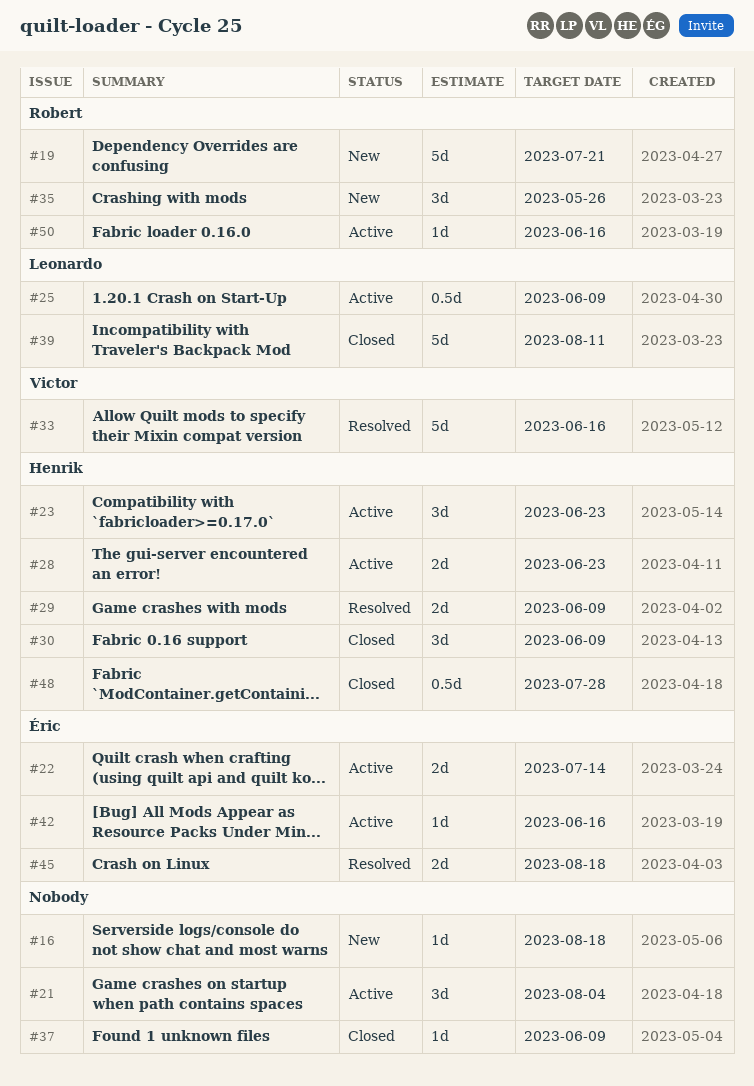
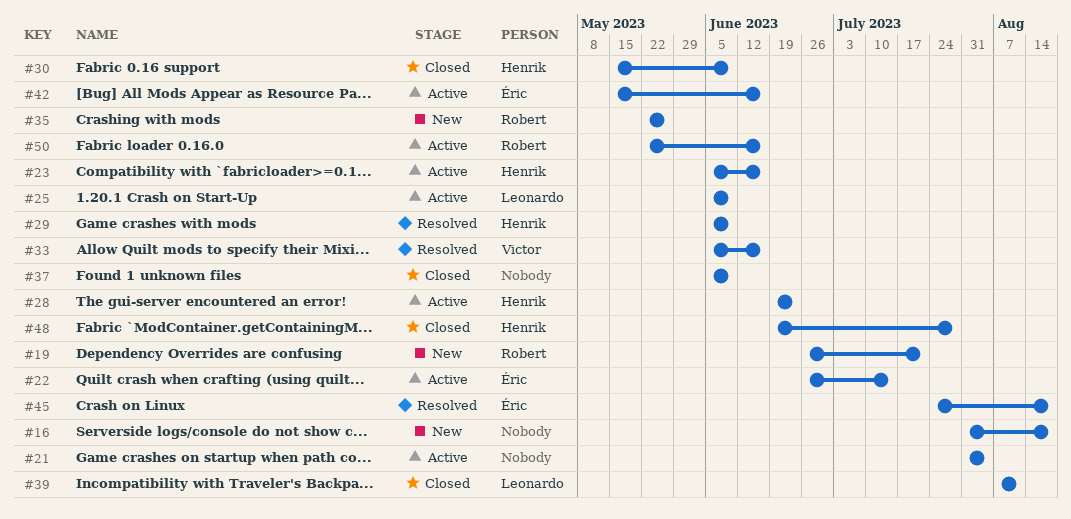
#23, due: Jun 23 -> Jun 16

